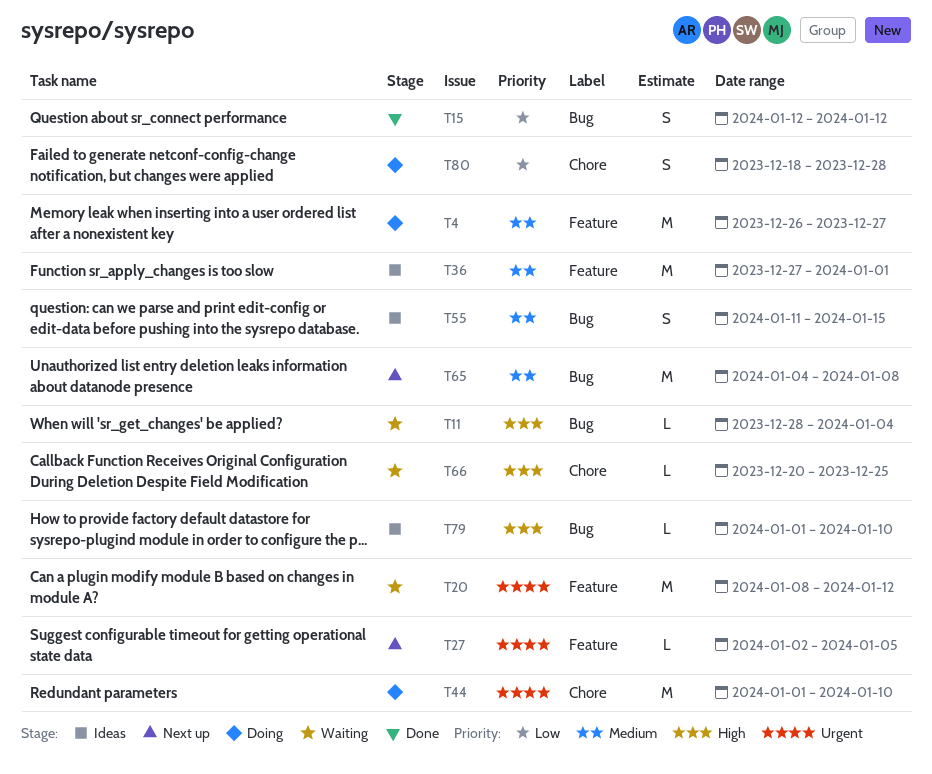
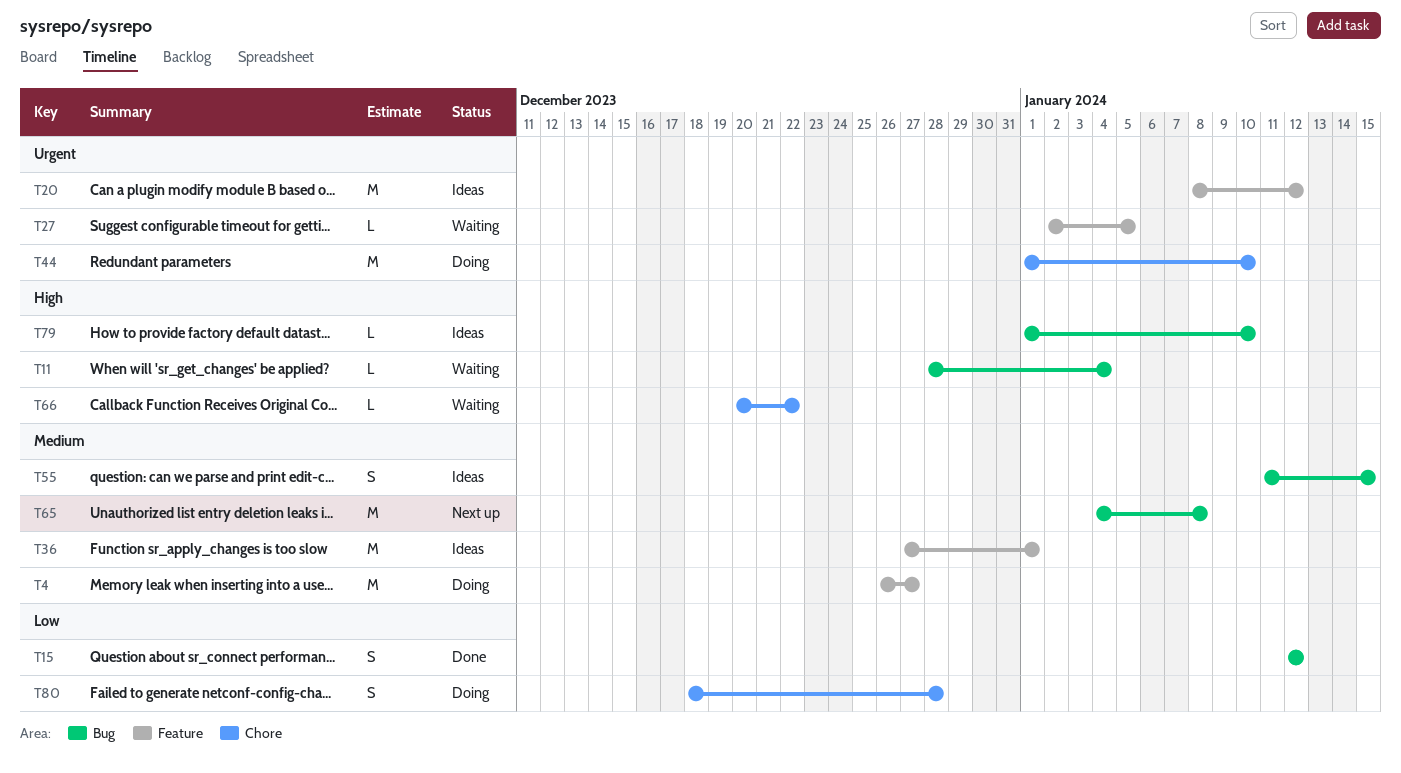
T20, status: Waiting -> Ideas
T27, status: Next up -> Waiting
T66, due: Dec 25 -> Dec 22

